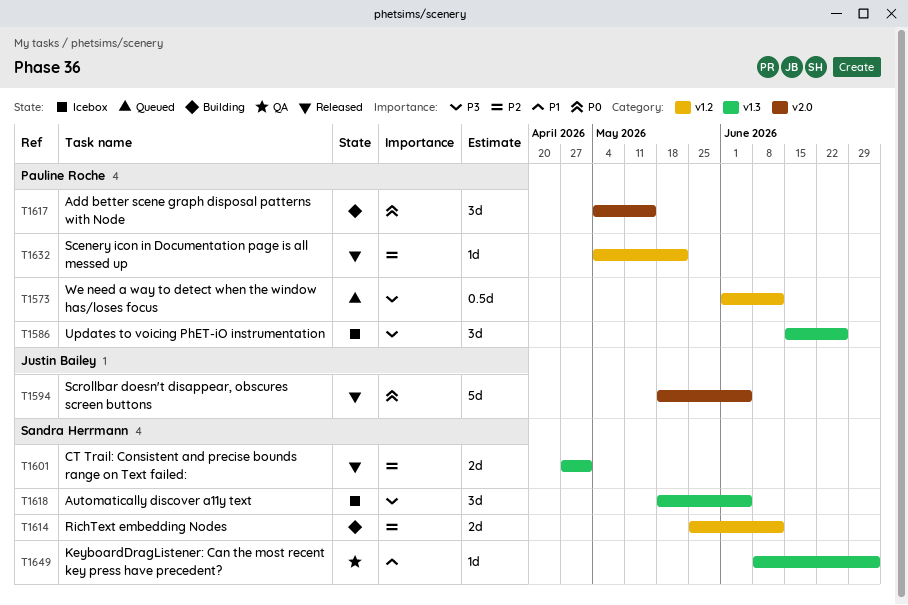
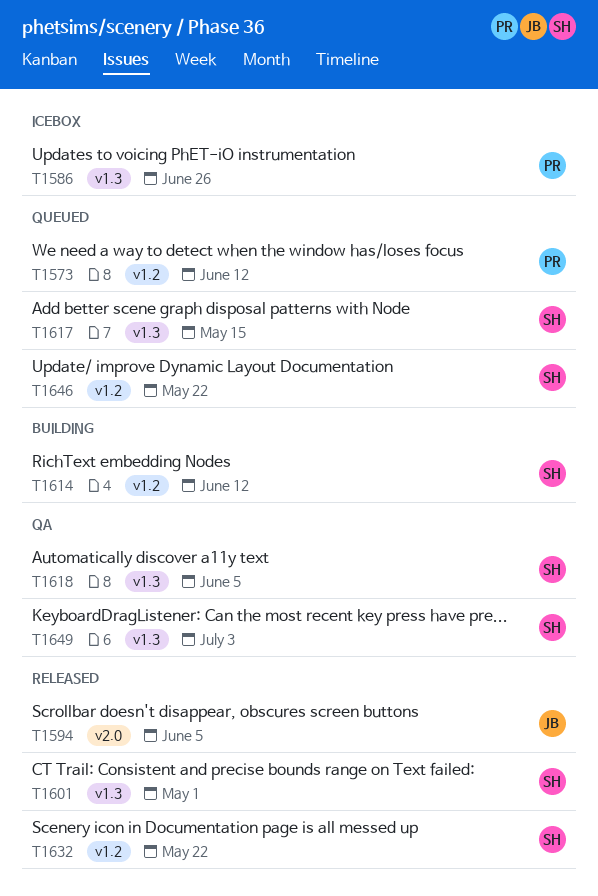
T1617, status: Building -> Queued
T1617, owner: Pauline Roche -> Sandra Herrmann
T1617, label: v2.0 -> v1.3
T1618, status: Icebox -> QA
T1632, owner: Pauline Roche -> Sandra Herrmann
T1646: none -> present

